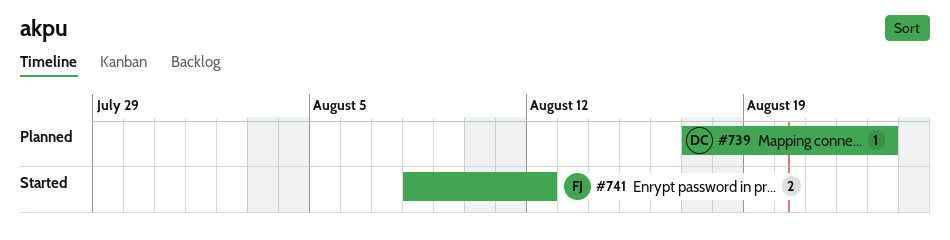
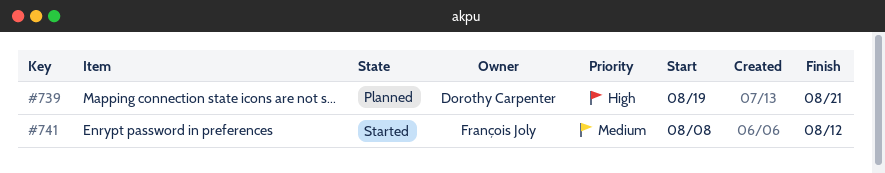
#739, start: Aug 17 -> Aug 19
#739, due: Aug 23 -> Aug 21

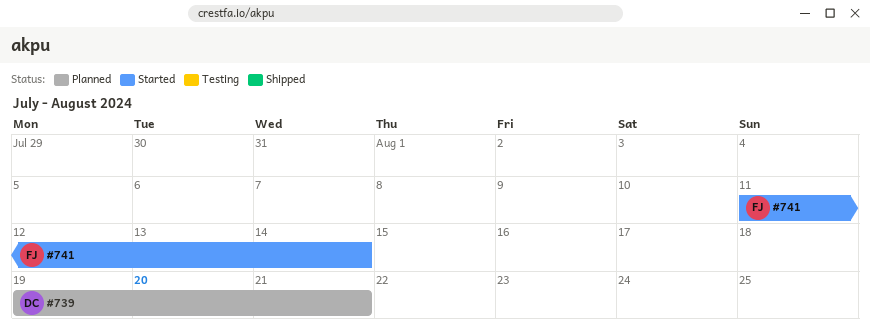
#741, start: Aug 8 -> Aug 11
#741, due: Aug 12 -> Aug 14

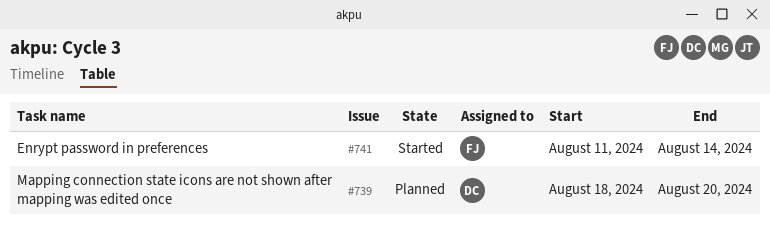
#739, start: Aug 19 -> Aug 18
#739, due: Aug 21 -> Aug 20

